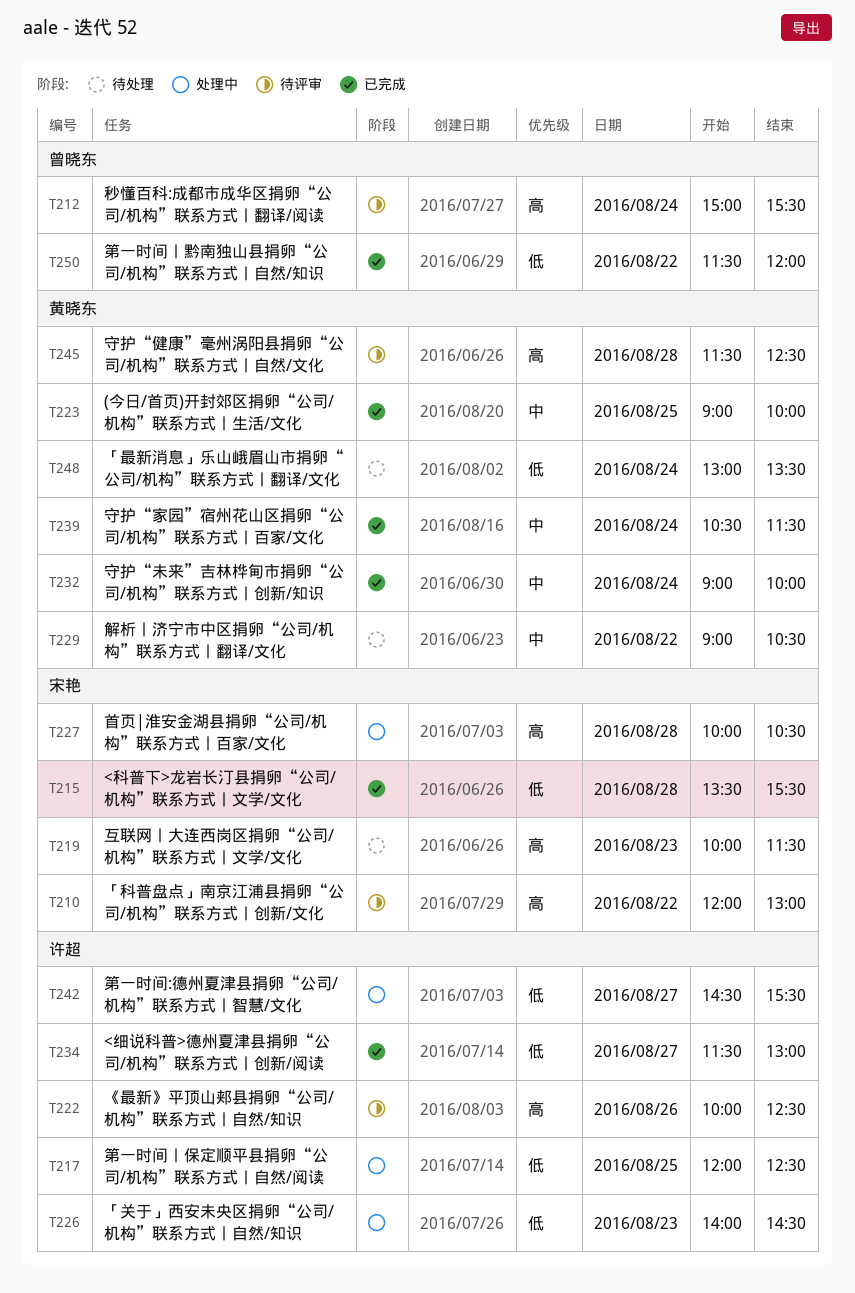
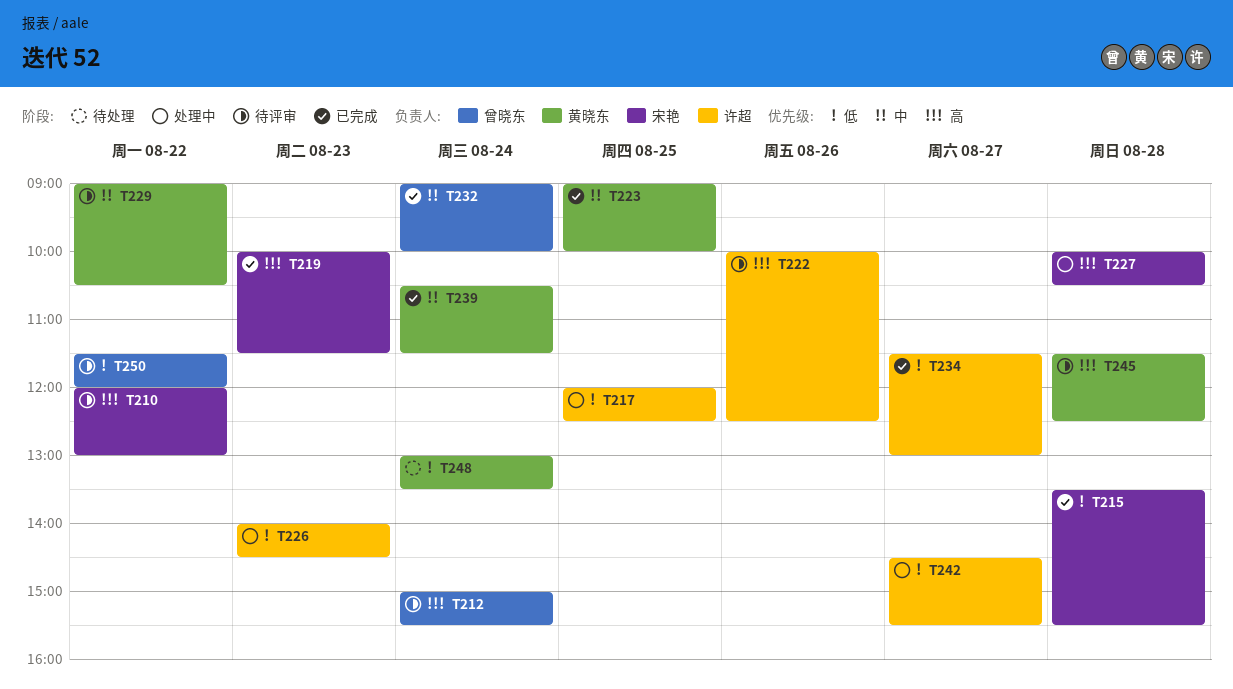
T219, status: 待处理 -> 已完成
T229, status: 待处理 -> 待评审
T232, owner: 黄晓东 -> 曾晓东
T250, status: 已完成 -> 待评审

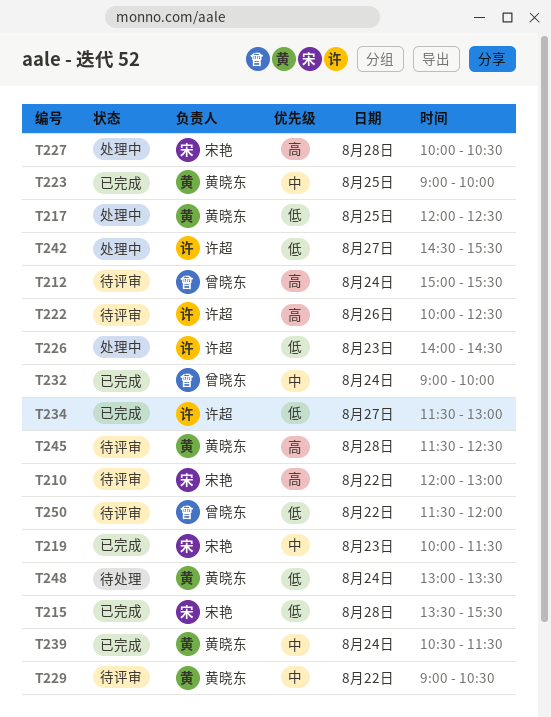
T217, owner: 许超 -> 黄晓东
T219, priority: 高 -> 中

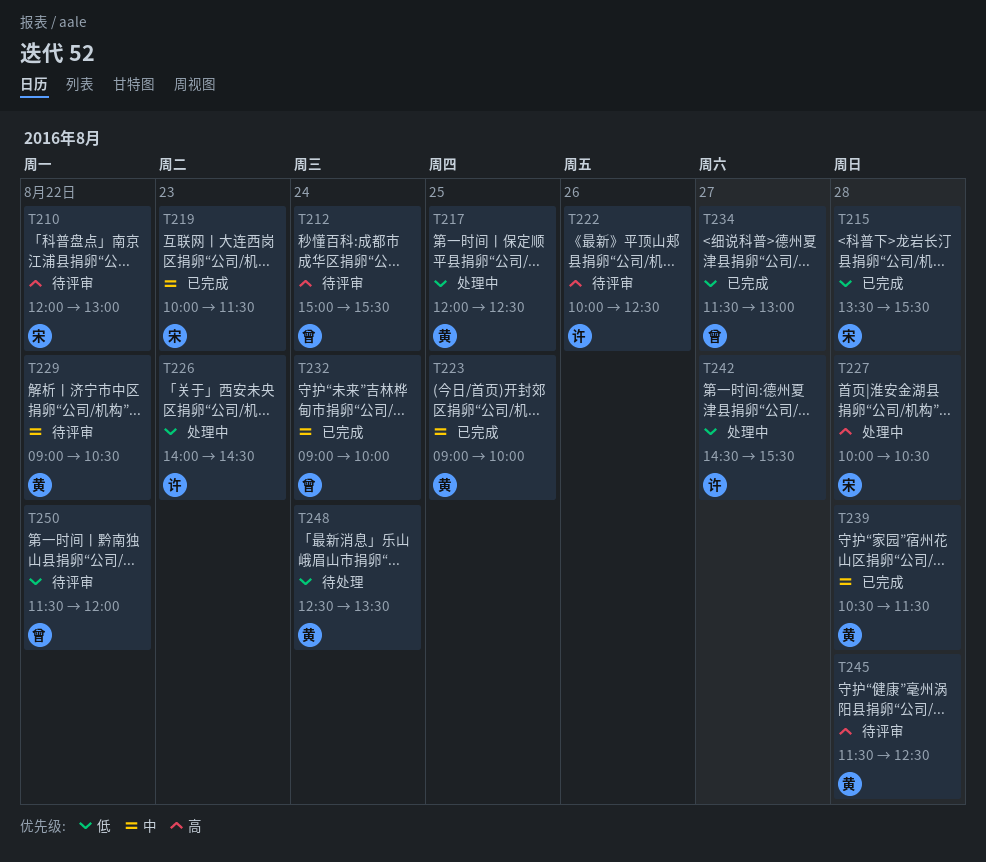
T234, owner: 许超 -> 曾晓东
T239, day: Aug 24 -> Aug 28
T248, begins: 13:00 -> 12:30

